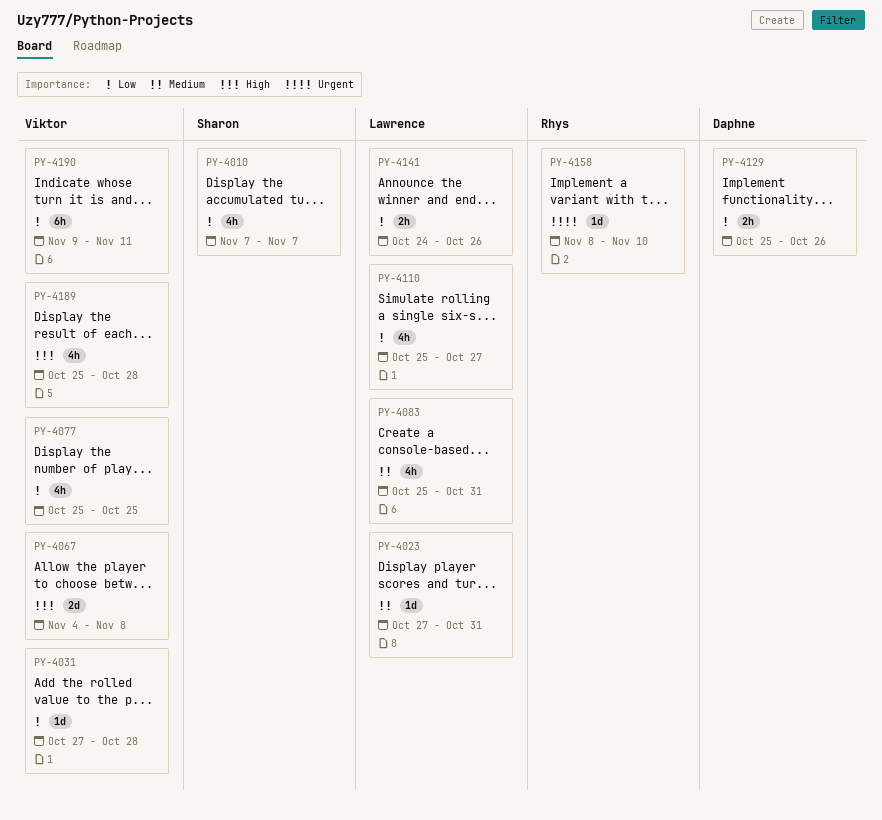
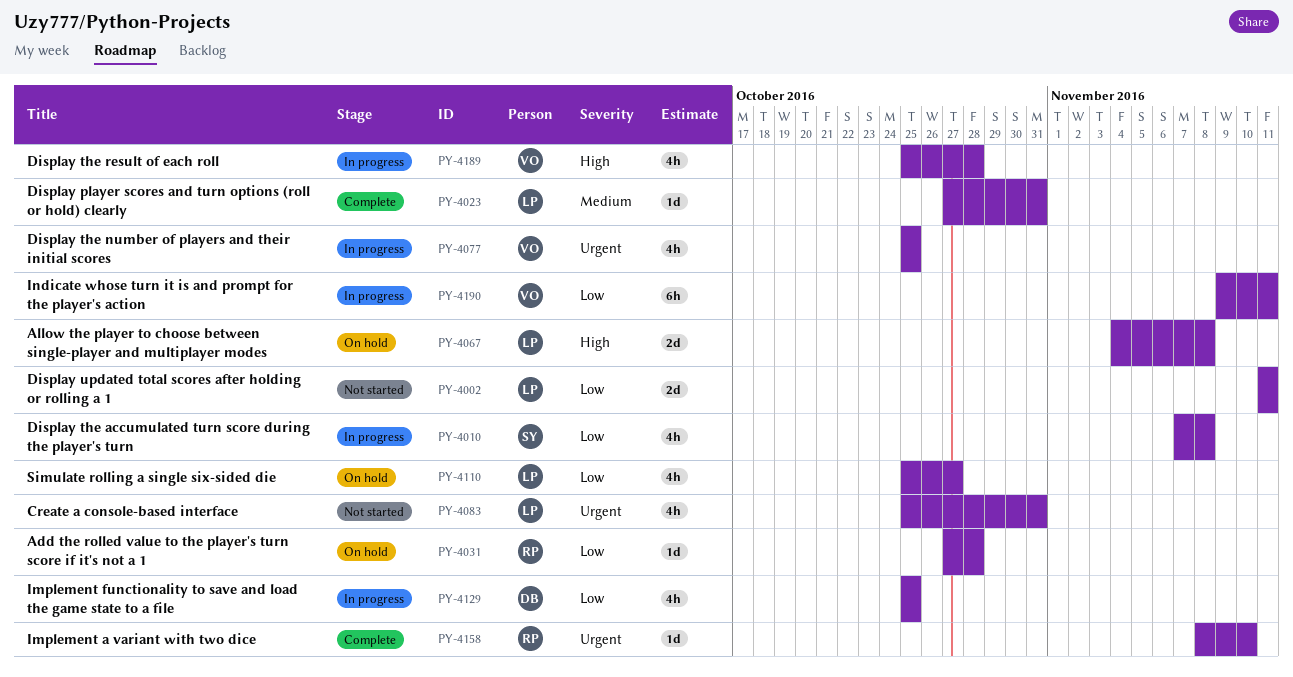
PY-4002: none -> present
PY-4010, due: Nov 7 -> Nov 8
PY-4031, owner: Viktor -> Rhys
PY-4067, owner: Viktor -> Lawrence
PY-4077, priority: Low -> Urgent
PY-4083, priority: Medium -> Urgent
PY-4129, estimate: 2h -> 4h
PY-4129, due: Oct 26 -> Oct 25
PY-4141: present -> none

